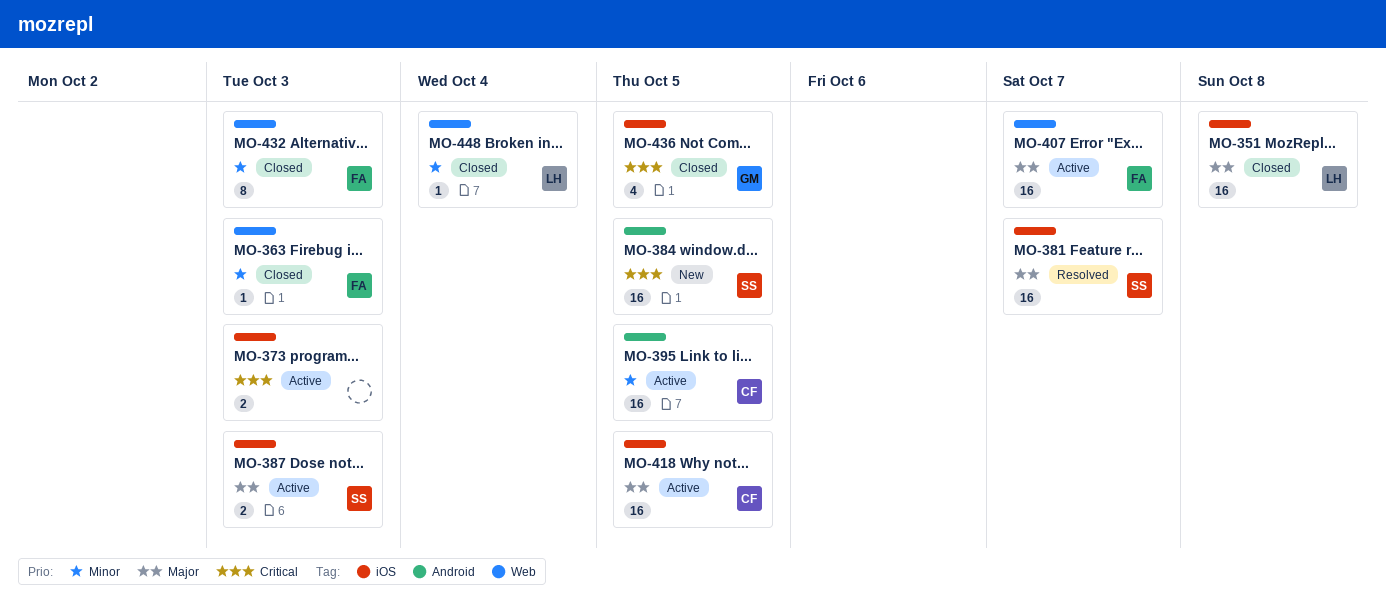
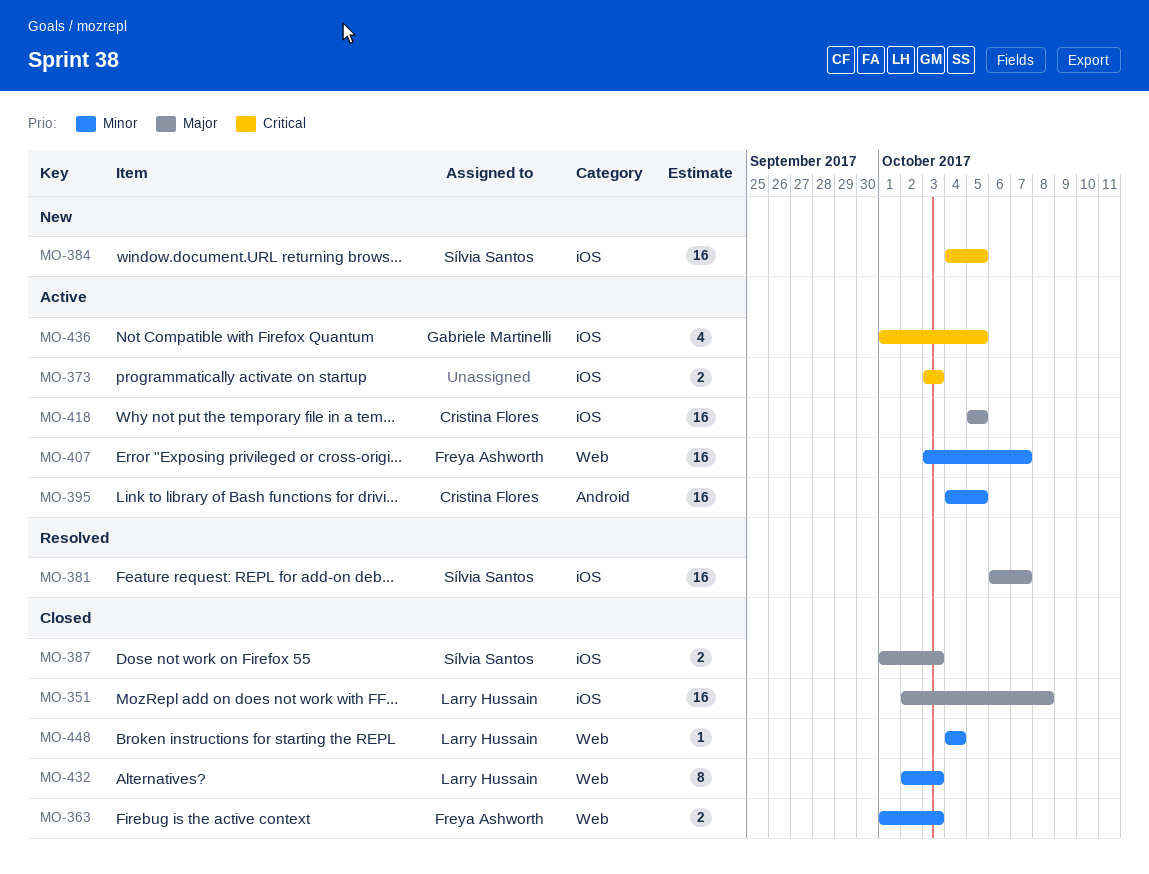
MO-363, estimate: 1 -> 2
MO-384, label: Android -> iOS
MO-387, status: Active -> Closed
MO-407, priority: Major -> Minor
MO-432, owner: Freya Ashworth -> Larry Hussain
MO-436, status: Closed -> Active

